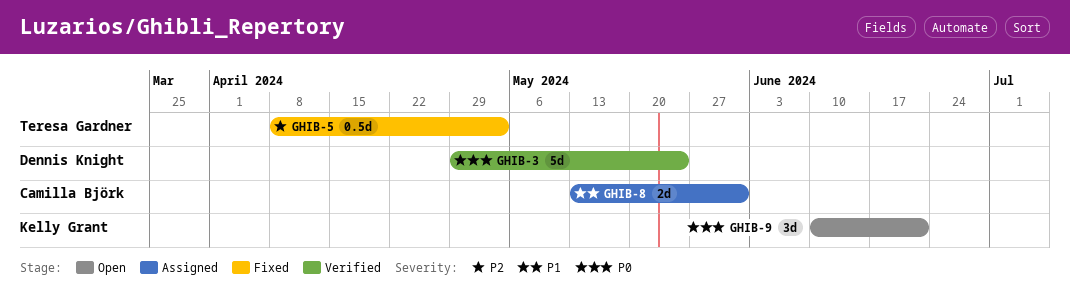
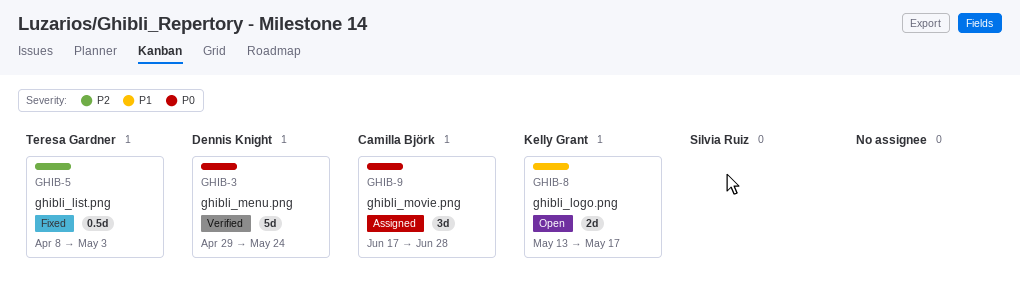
GHIB-8, status: Assigned -> Open
GHIB-8, owner: Camilla Björk -> Kelly Grant
GHIB-8, due: May 31 -> May 17
GHIB-9, status: Open -> Assigned
GHIB-9, owner: Kelly Grant -> Camilla Björk
GHIB-9, start: Jun 10 -> Jun 17
GHIB-9, due: Jun 21 -> Jun 28

